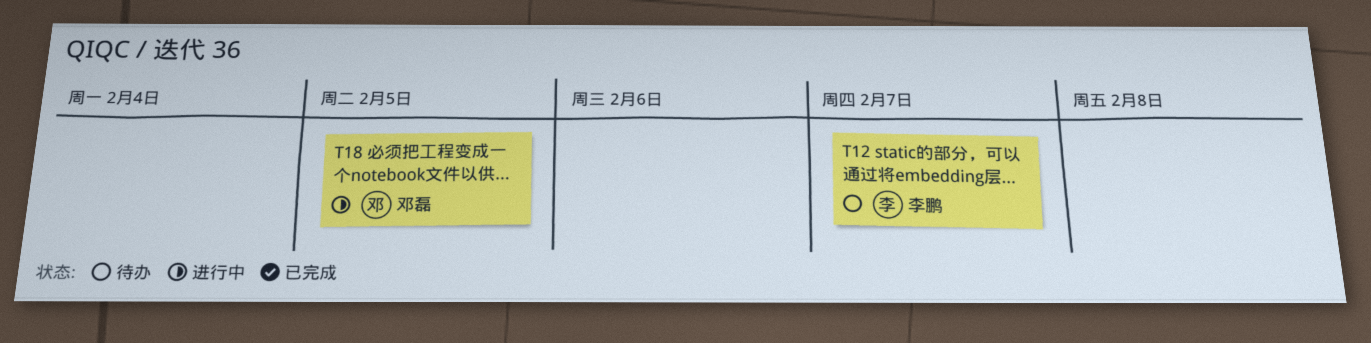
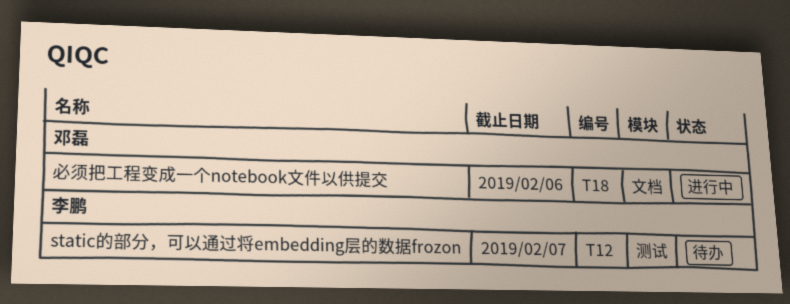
T18, due: Feb 5 -> Feb 6

